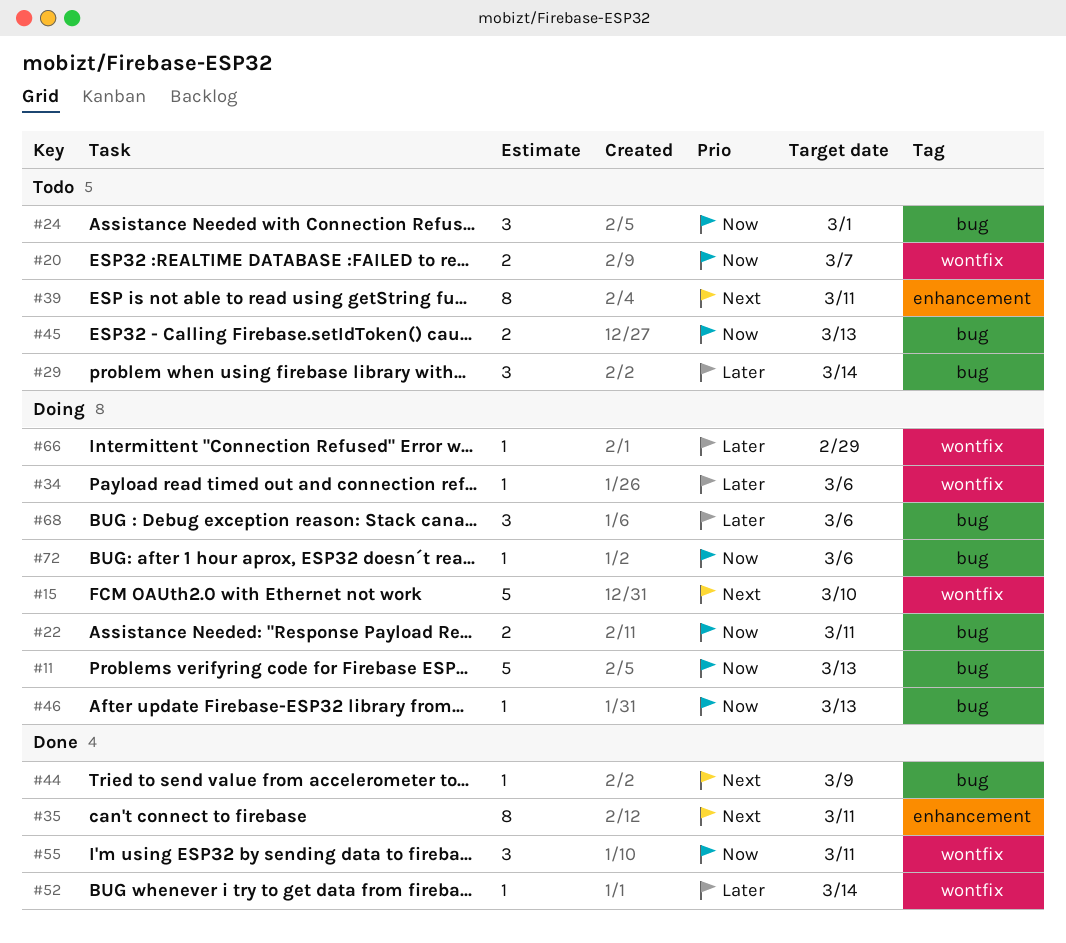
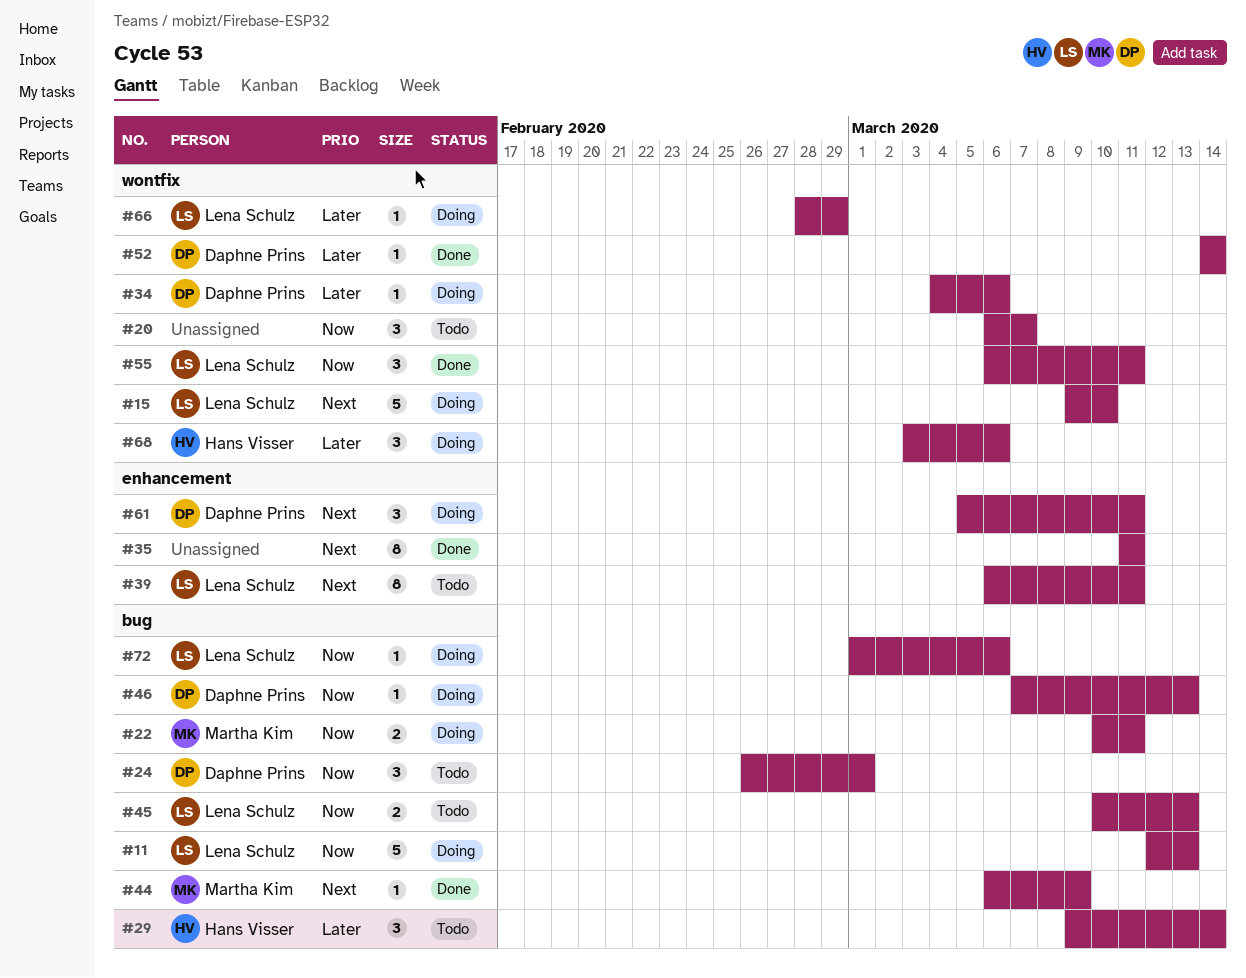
#20, estimate: 2 -> 3
#61: none -> present
#68, label: bug -> wontfix

